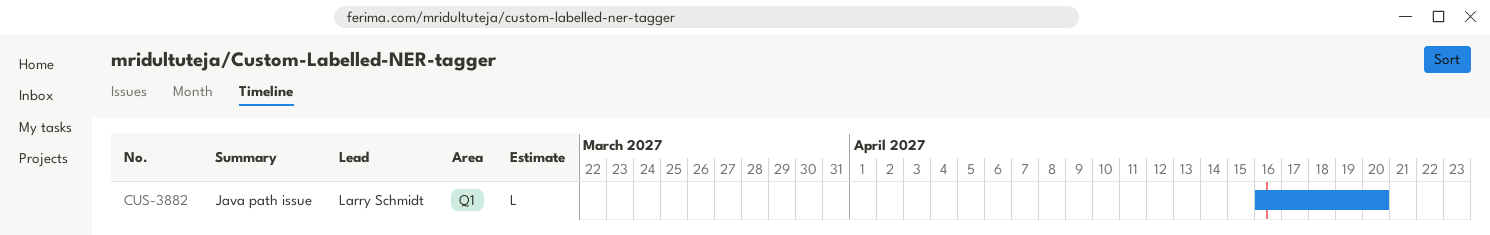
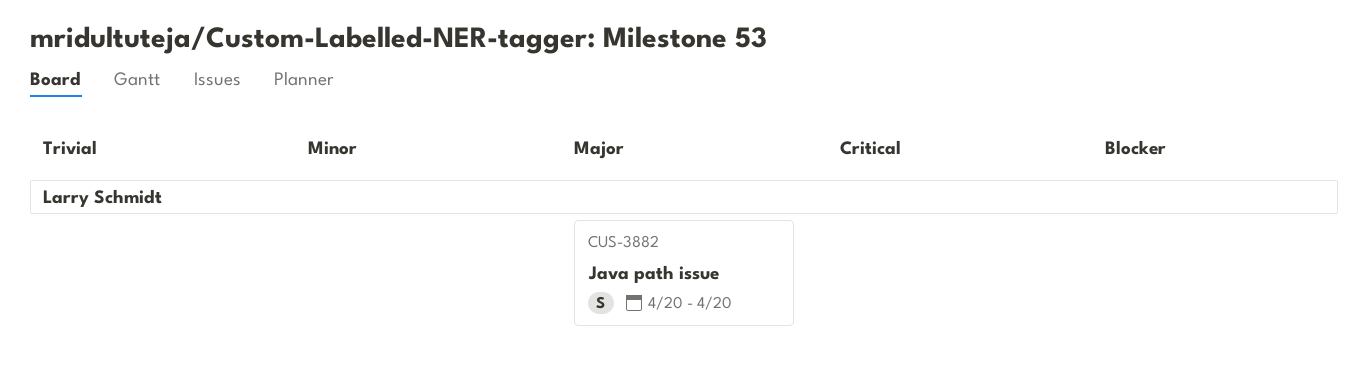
CUS-3882, estimate: L -> S
CUS-3882, start: Apr 16 -> Apr 20

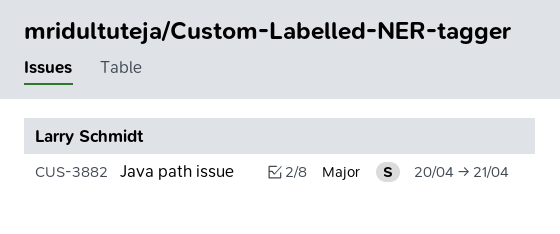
CUS-3882, due: Apr 20 -> Apr 21

